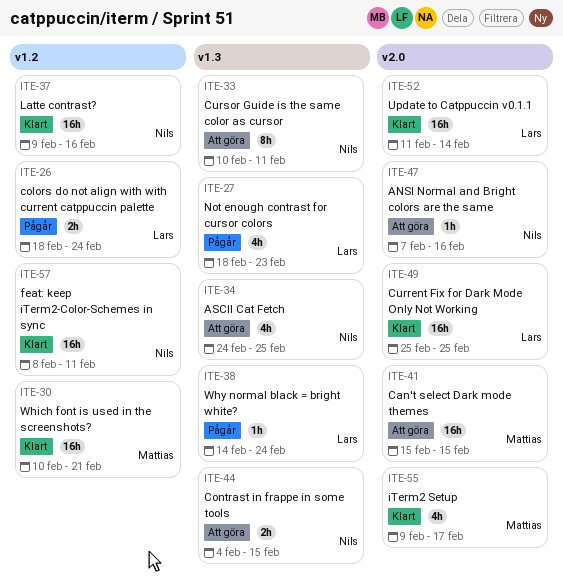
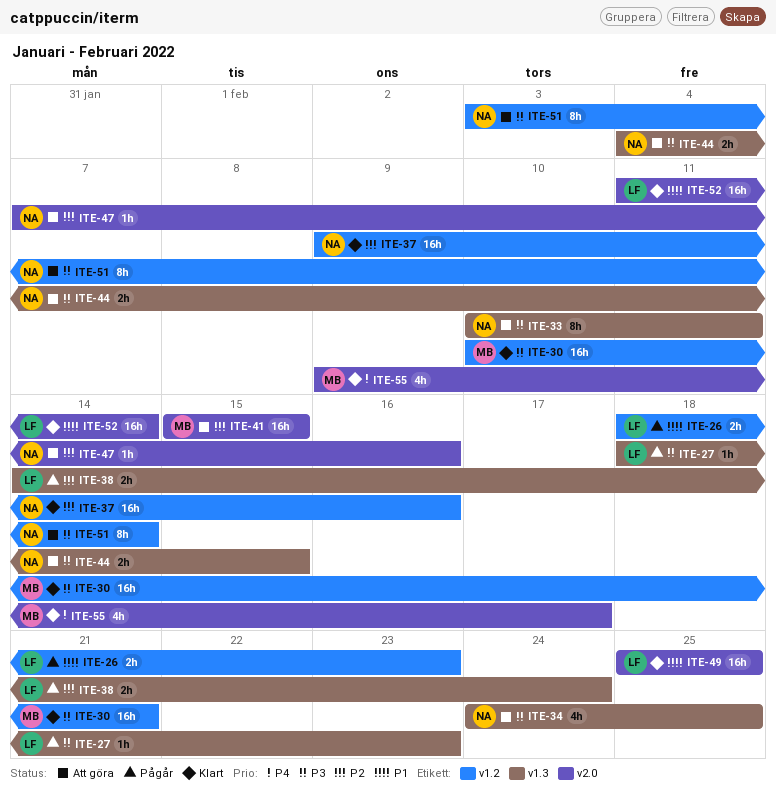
ITE-26, due: Feb 24 -> Feb 23
ITE-27, estimate: 4h -> 1h
ITE-38, estimate: 1h -> 2h
ITE-51: none -> present
ITE-57: present -> none

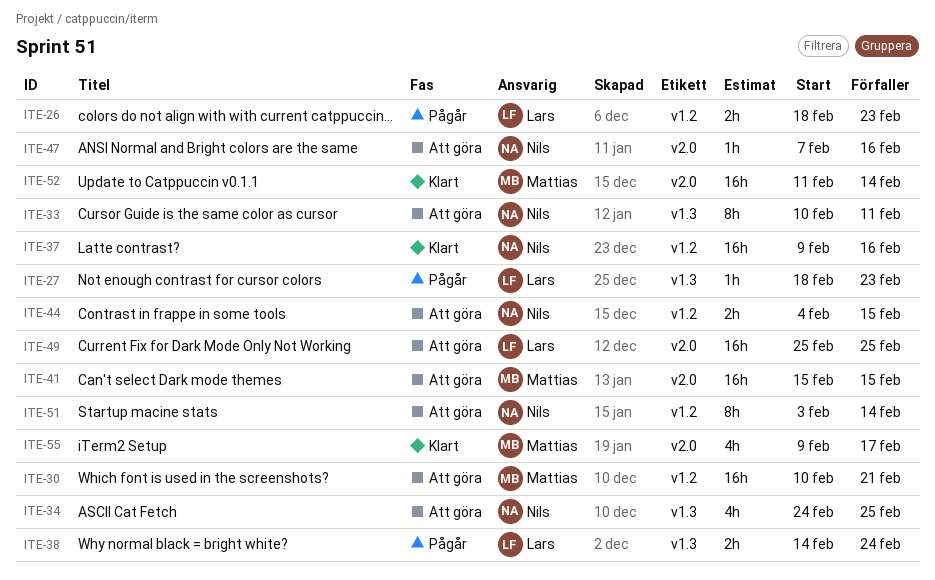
ITE-30, status: Klart -> Att göra
ITE-44, label: v1.3 -> v1.2
ITE-49, status: Klart -> Att göra
ITE-52, owner: Lars -> Mattias

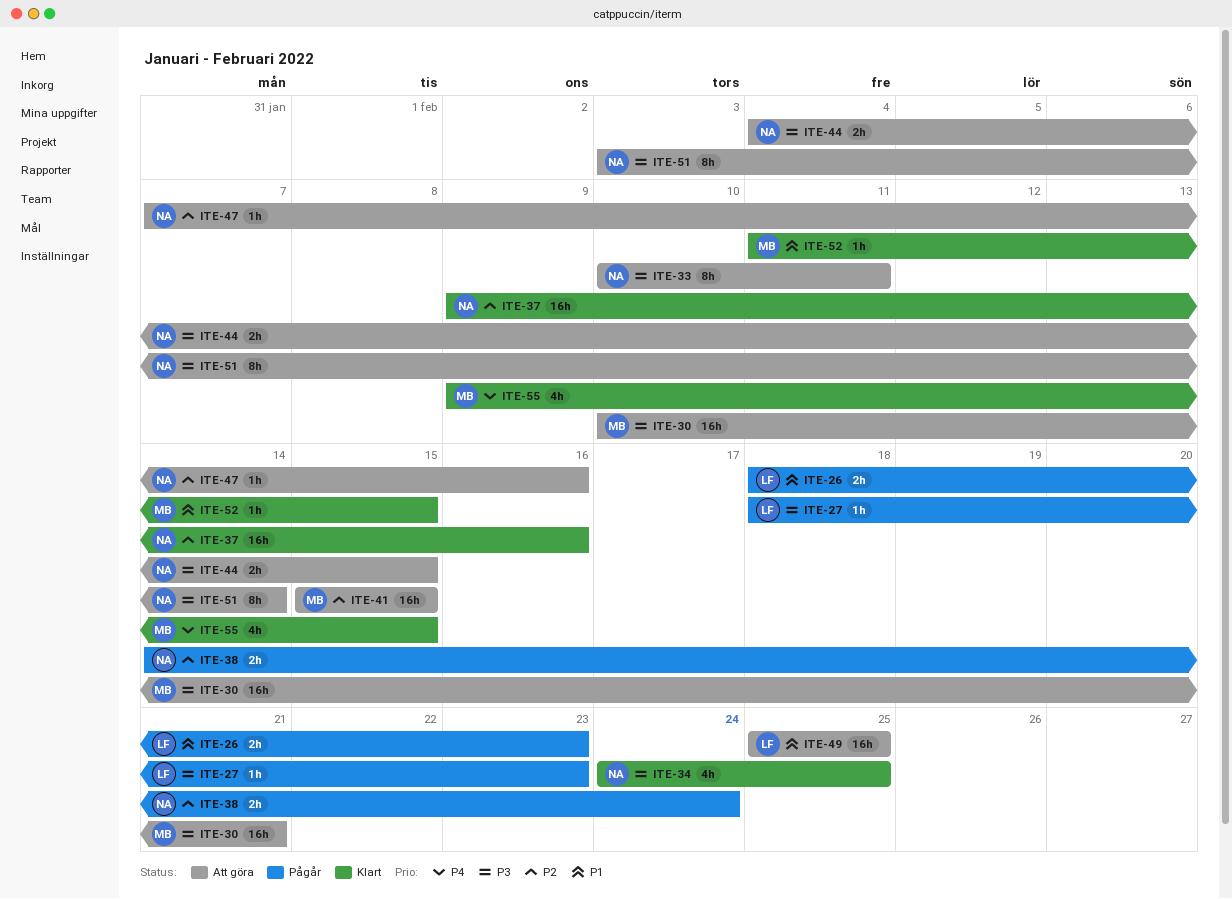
ITE-34, status: Att göra -> Klart
ITE-38, owner: Lars -> Nils
ITE-52, estimate: 16h -> 1h
ITE-52, due: Feb 14 -> Feb 15
ITE-55, due: Feb 17 -> Feb 15

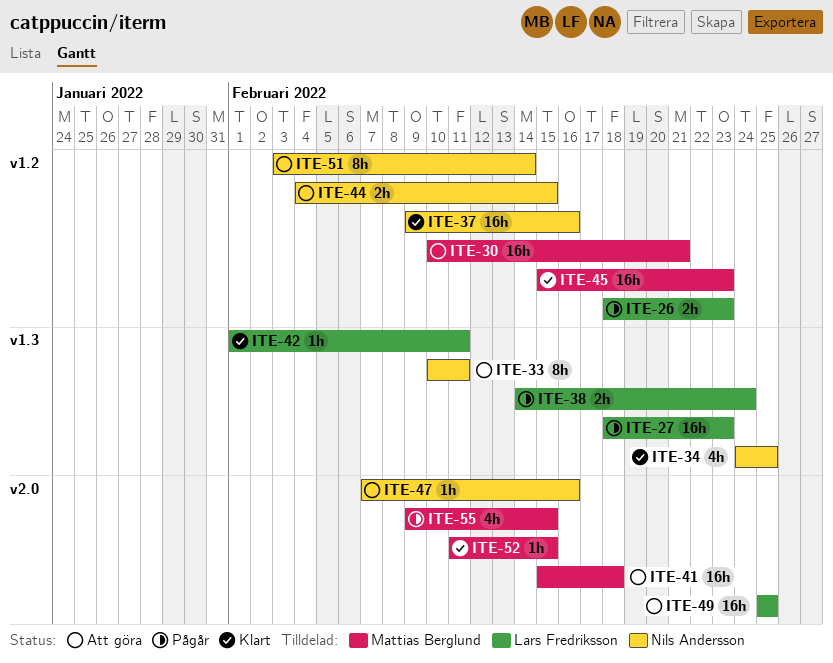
ITE-27, estimate: 1h -> 16h
ITE-38, owner: Nils Andersson -> Lars Fredriksson
ITE-41, due: Feb 15 -> Feb 18
ITE-42: none -> present
ITE-45: none -> present
ITE-55, status: Klart -> Pågår

